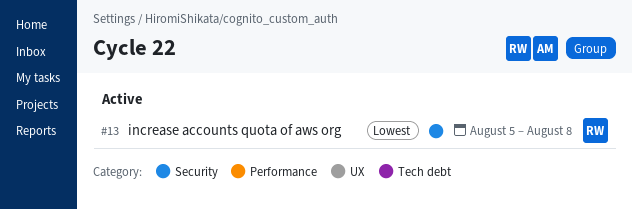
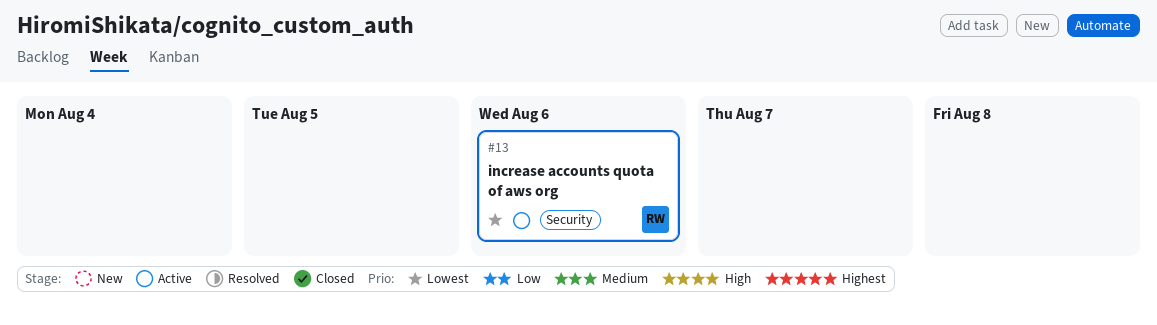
#13, due: Aug 8 -> Aug 6

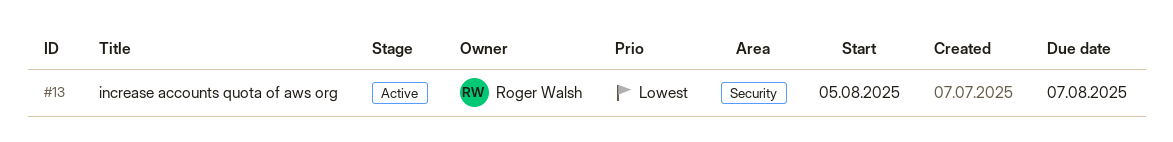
#13, due: Aug 6 -> Aug 7

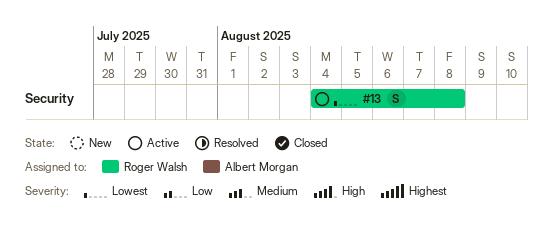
#13, start: Aug 5 -> Aug 4
#13, due: Aug 7 -> Aug 8

